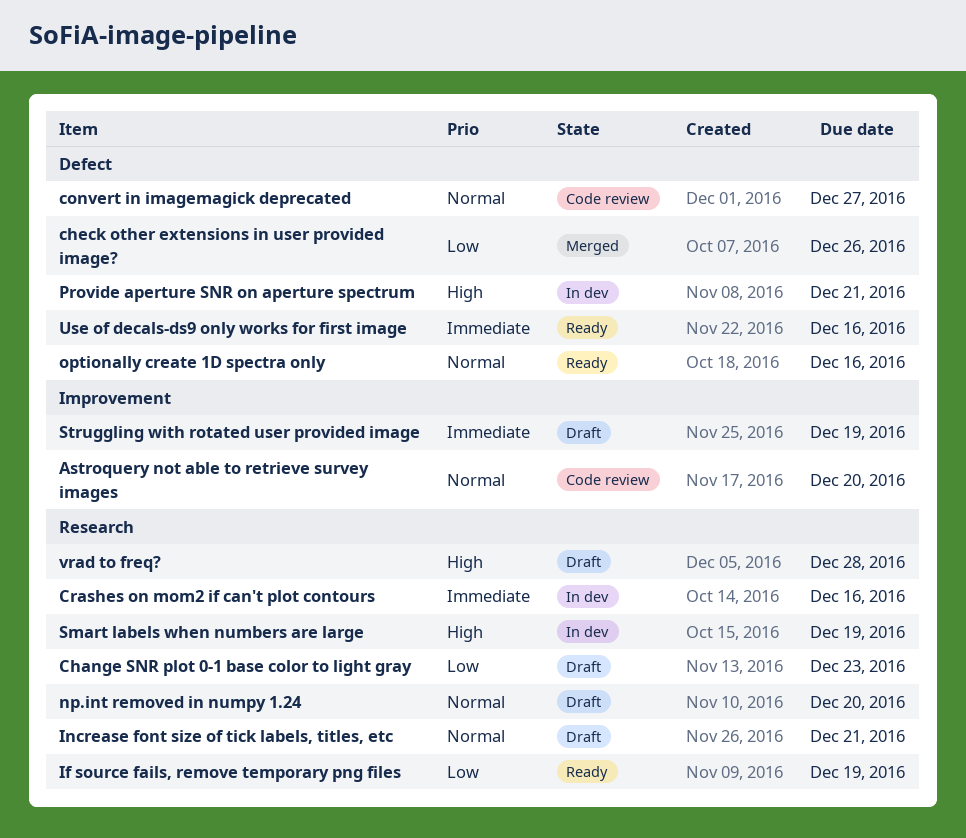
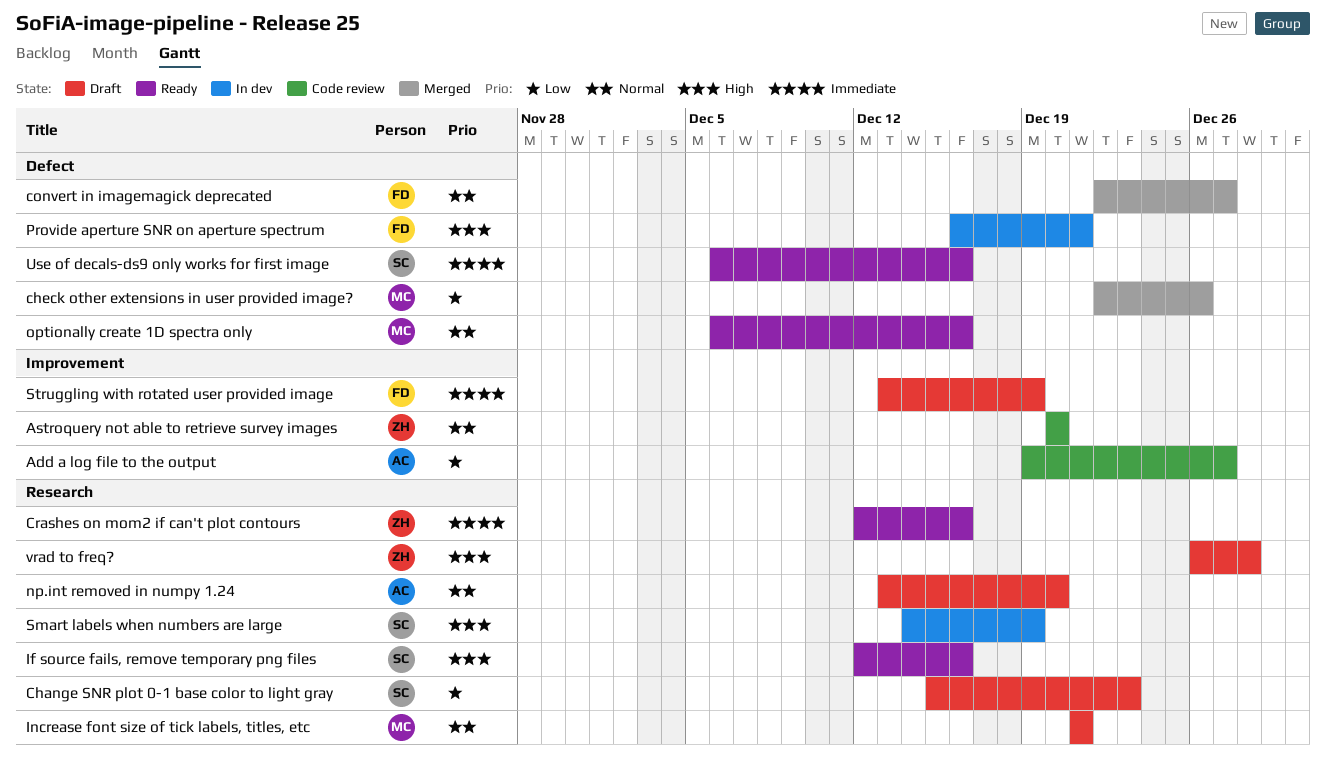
Add a log file to the output: none -> present
convert in imagemagick deprecated, status: Code review -> Merged
Crashes on mom2 if can't plot contours, status: In dev -> Ready
If source fails, remove temporary png files, priority: Low -> High
If source fails, remove temporary png files, due: Dec 19 -> Dec 16

